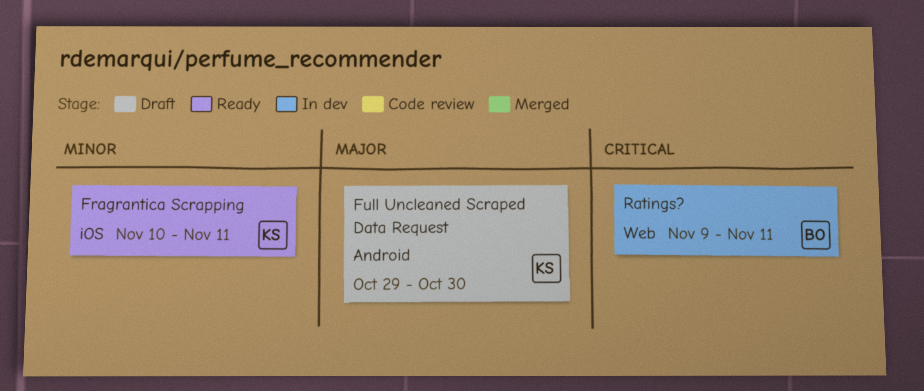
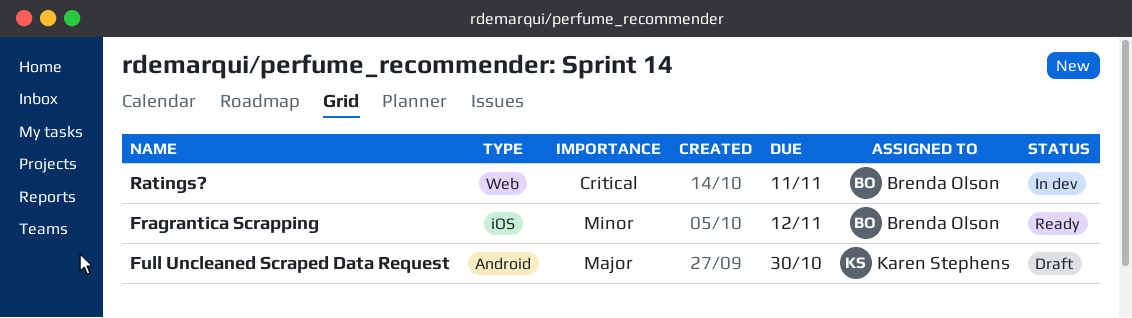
Fragrantica Scrapping, owner: Karen Stephens -> Brenda Olson
Fragrantica Scrapping, due: Nov 11 -> Nov 12

